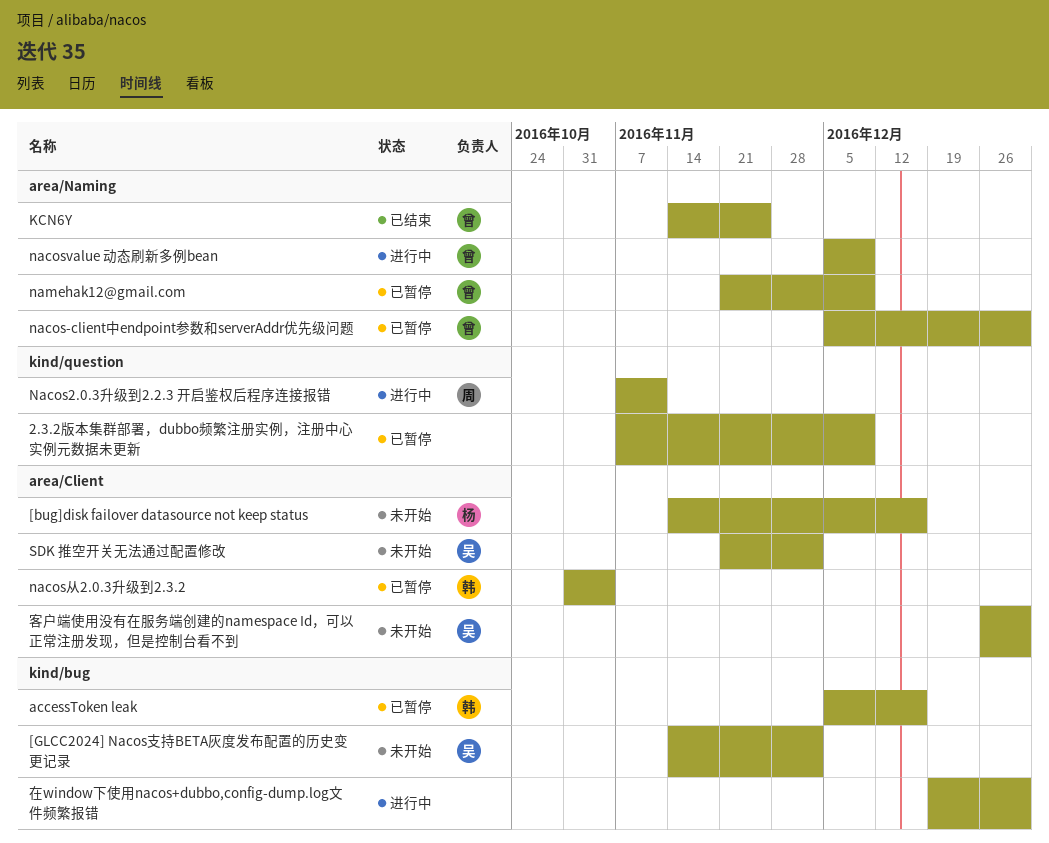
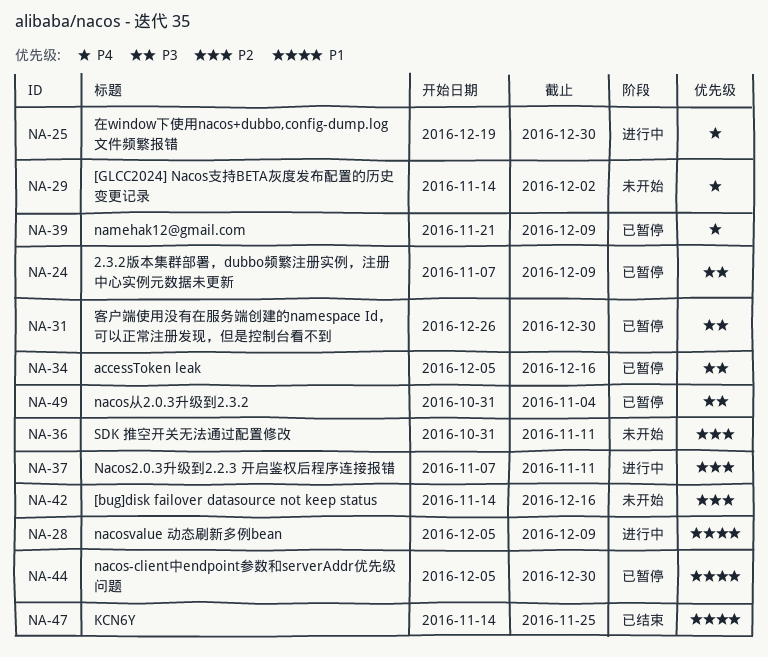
SDK 推空开关无法通过配置修改, start: Nov 21 -> Oct 31
SDK 推空开关无法通过配置修改, due: Dec 2 -> Nov 11
客户端使用没有在服务端创建的namespace Id，可以正常注册发现，但是控制台看不到, status: 未开始 -> 已暂停

